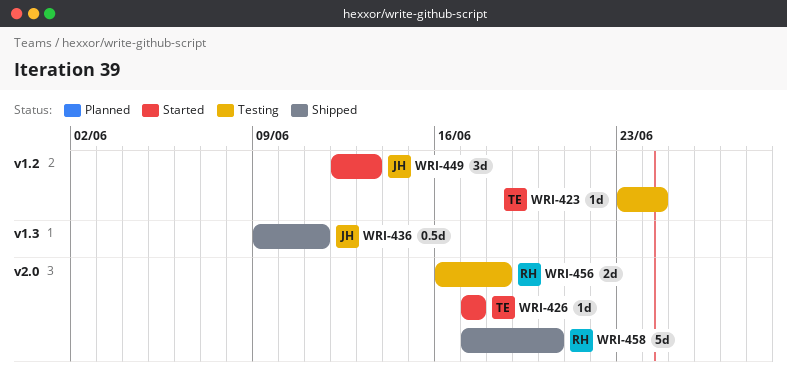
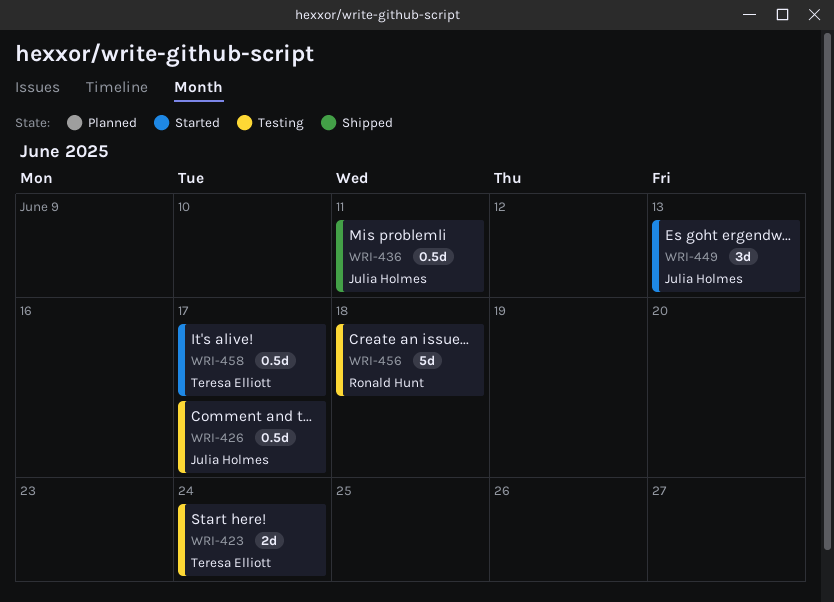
WRI-423, estimate: 1d -> 2d
WRI-426, status: Started -> Testing
WRI-426, owner: Teresa Elliott -> Julia Holmes
WRI-426, estimate: 1d -> 0.5d
WRI-456, estimate: 2d -> 5d
WRI-458, status: Shipped -> Started
WRI-458, owner: Ronald Hunt -> Teresa Elliott
WRI-458, estimate: 5d -> 0.5d
WRI-458, due: Jun 20 -> Jun 17

